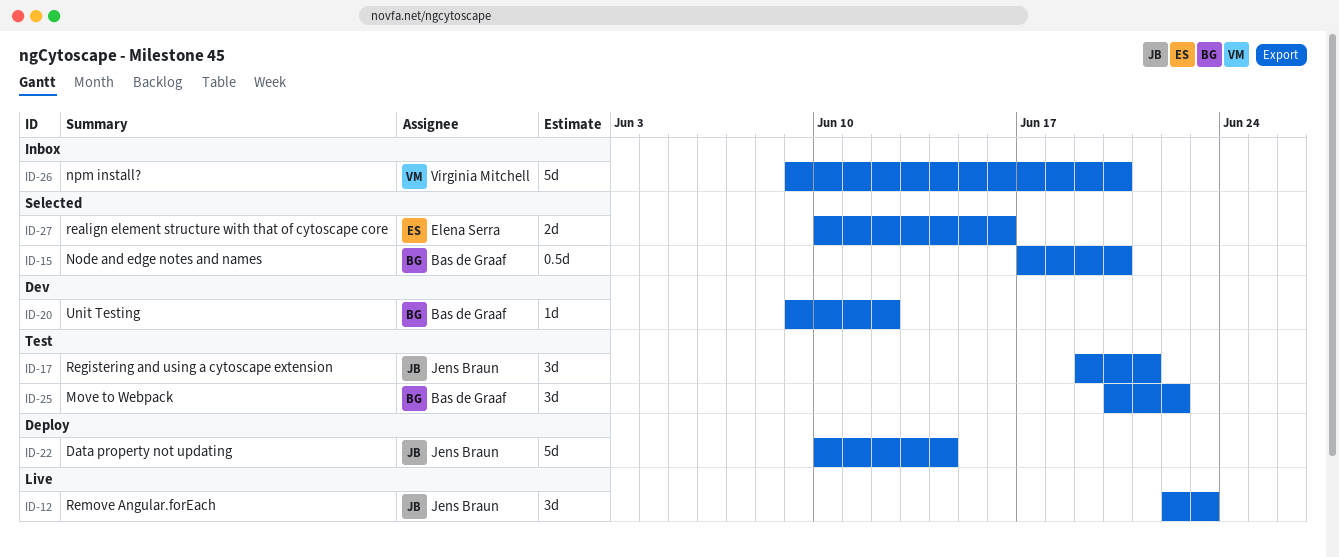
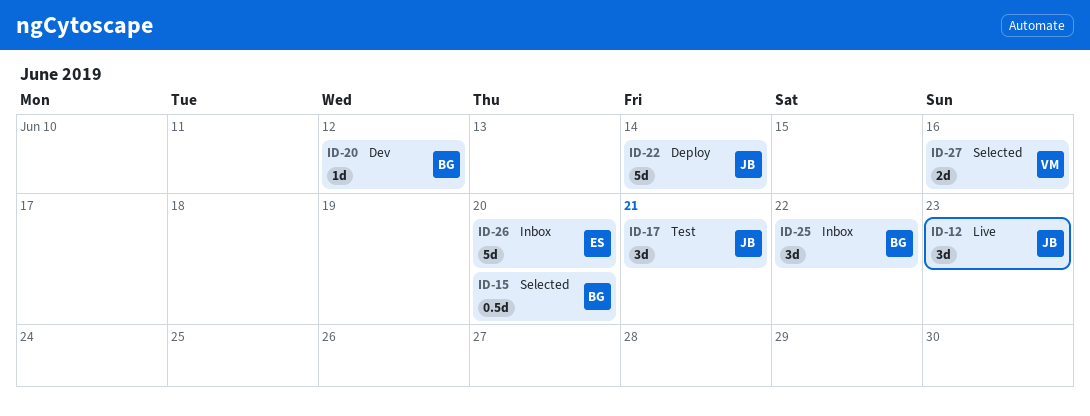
ID-25, status: Test -> Inbox
ID-26, owner: Virginia Mitchell -> Elena Serra
ID-27, owner: Elena Serra -> Virginia Mitchell

